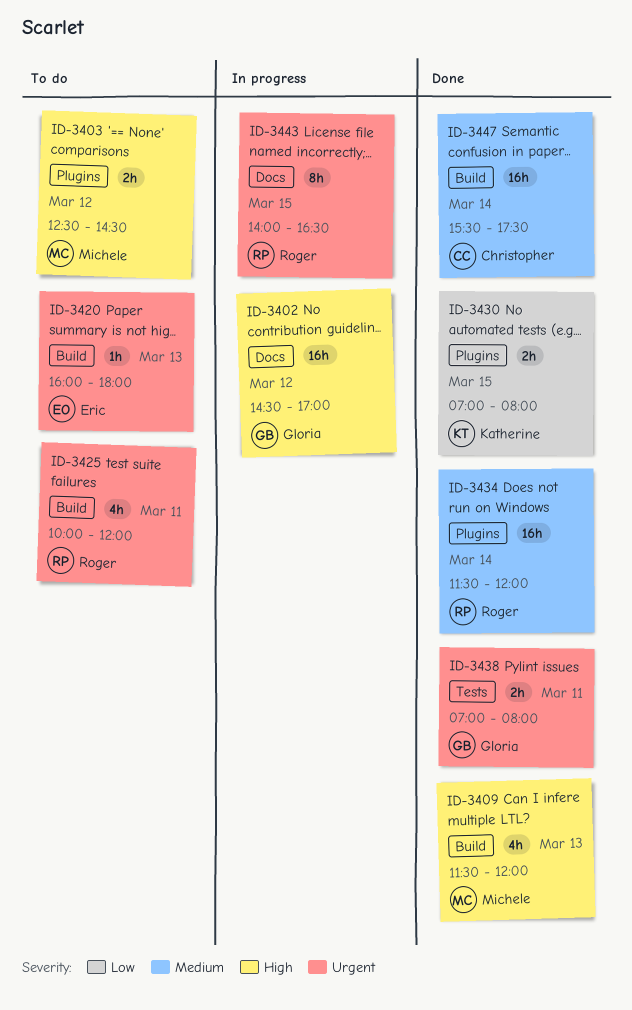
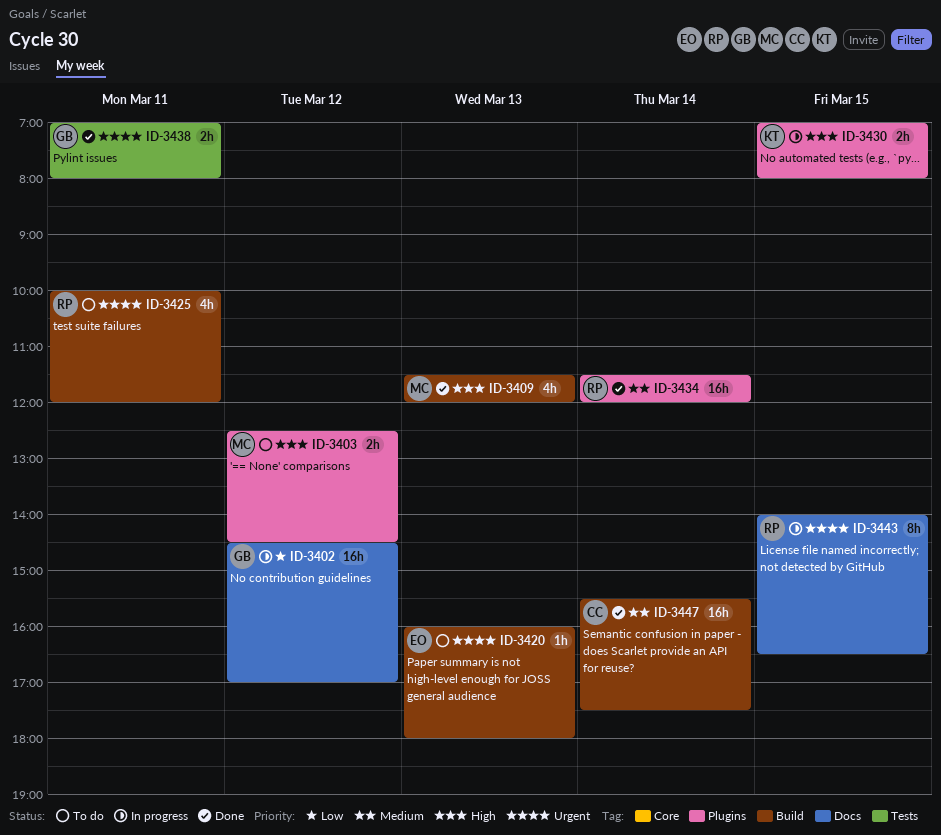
ID-3402, priority: High -> Low
ID-3430, status: Done -> In progress
ID-3430, priority: Low -> High

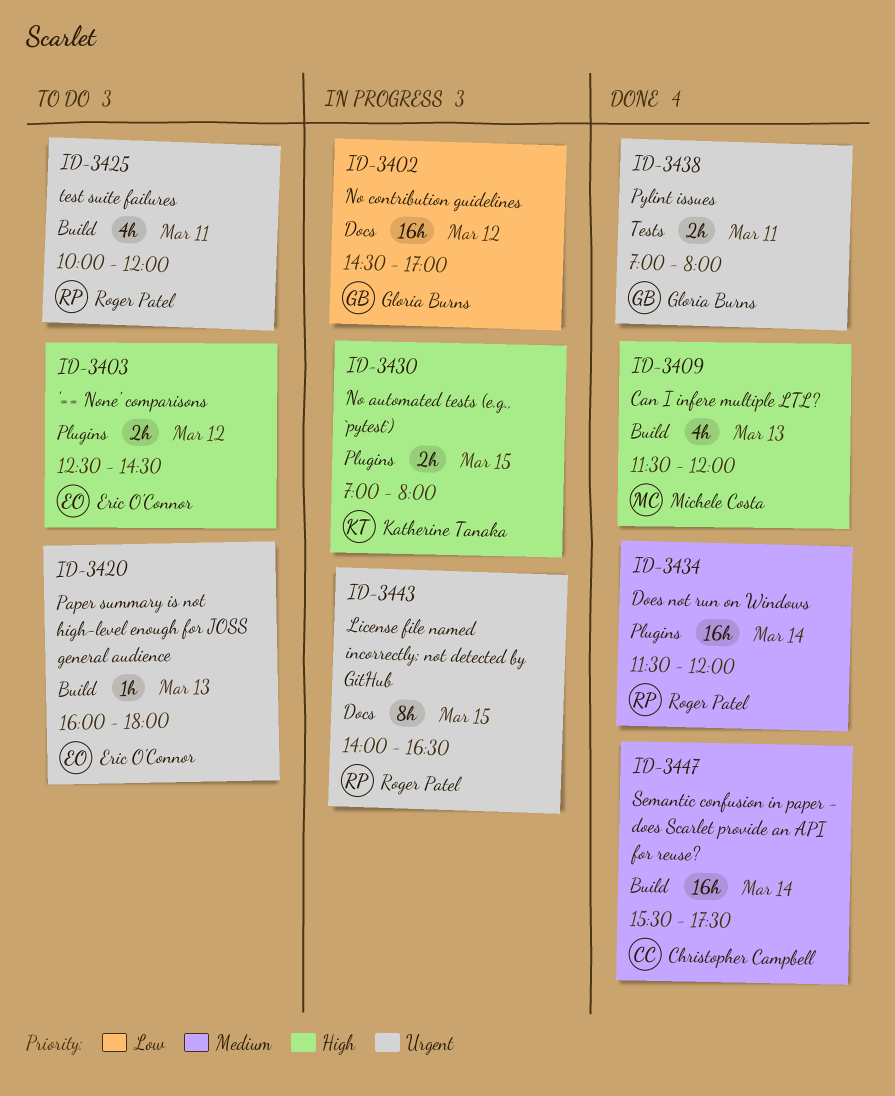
ID-3403, owner: Michele Costa -> Eric O'Connor

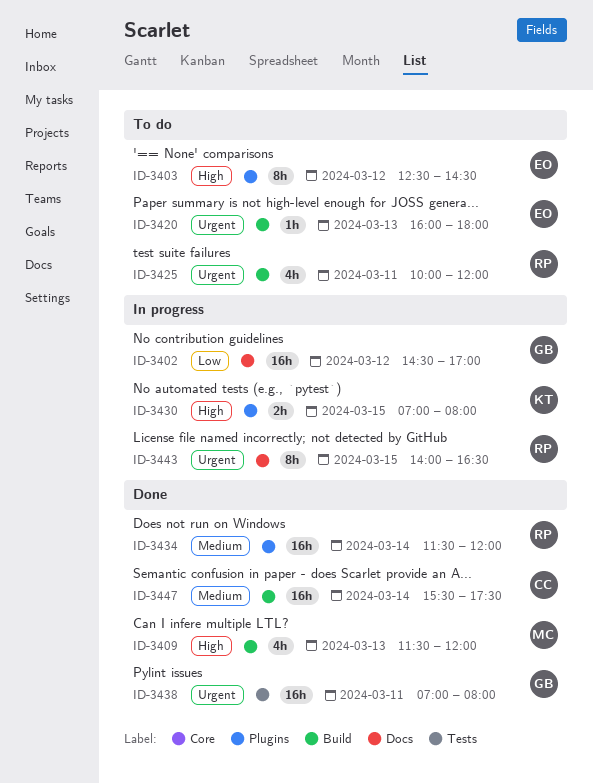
ID-3403, estimate: 2h -> 8h
ID-3438, estimate: 2h -> 16h

